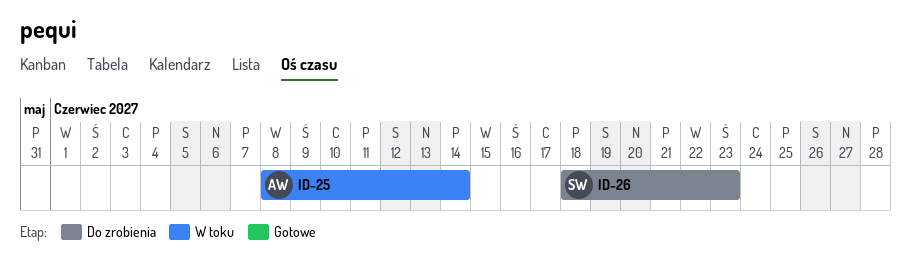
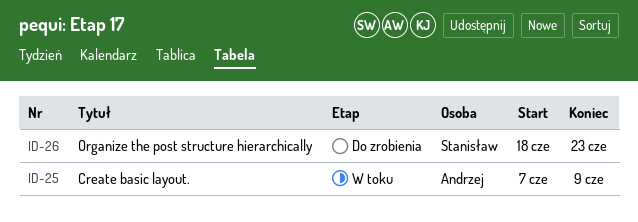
ID-25, start: Jun 8 -> Jun 7
ID-25, due: Jun 14 -> Jun 9

